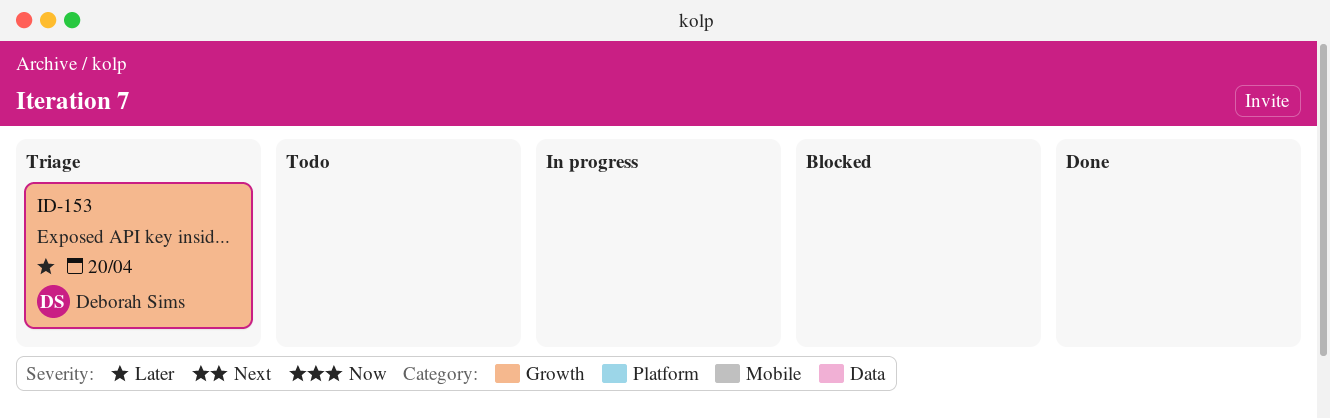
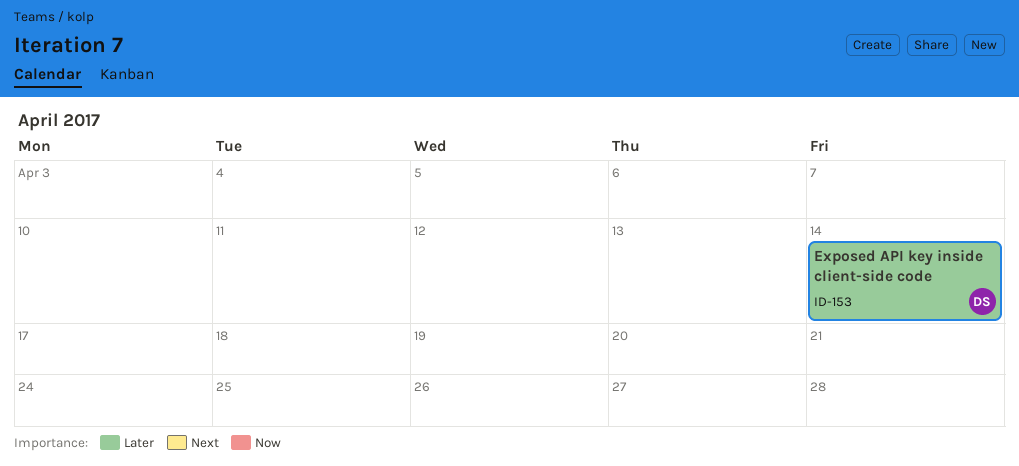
ID-153, due: Apr 20 -> Apr 14

